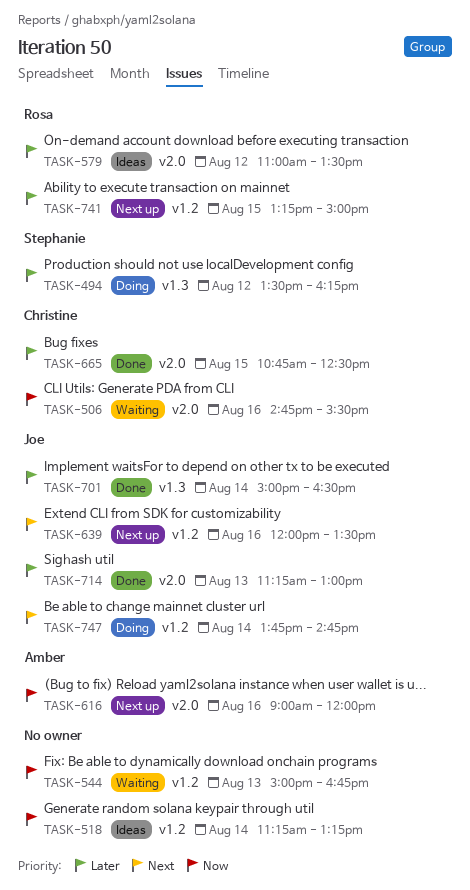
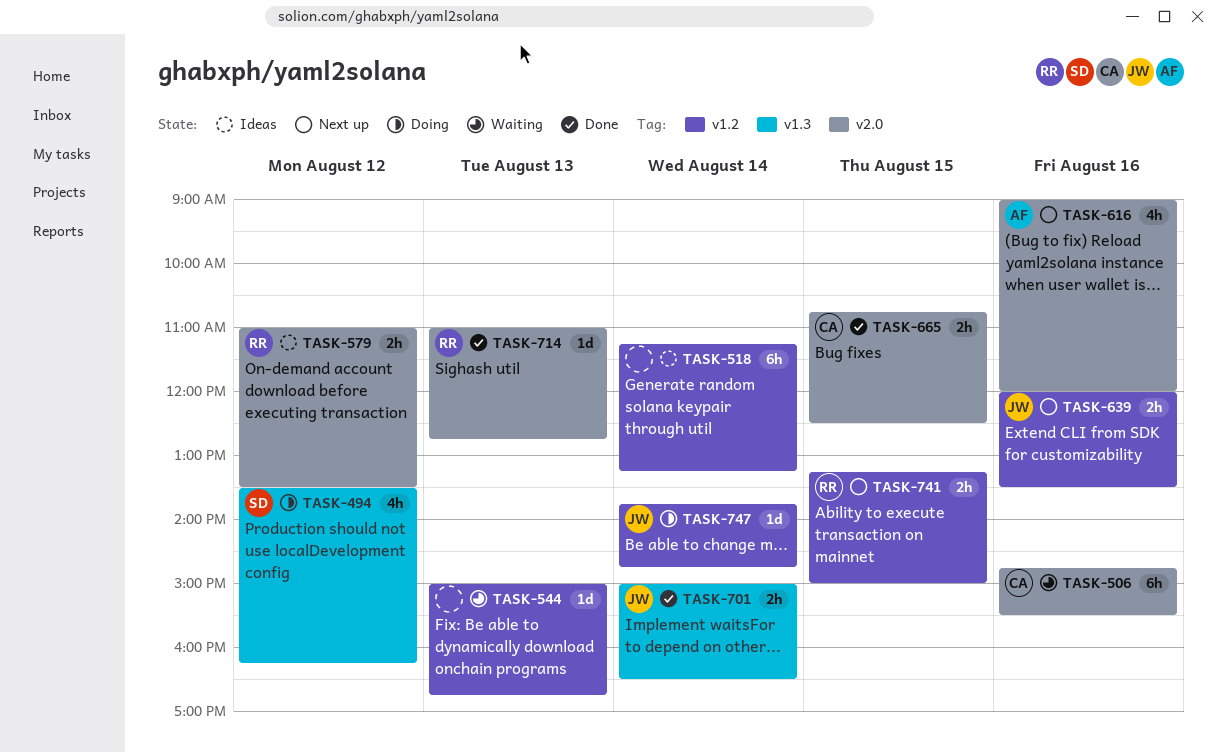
TASK-714, owner: Joe -> Rosa
TASK-714, begins: 11:15 -> 11:00
TASK-714, ends: 13:00 -> 12:45

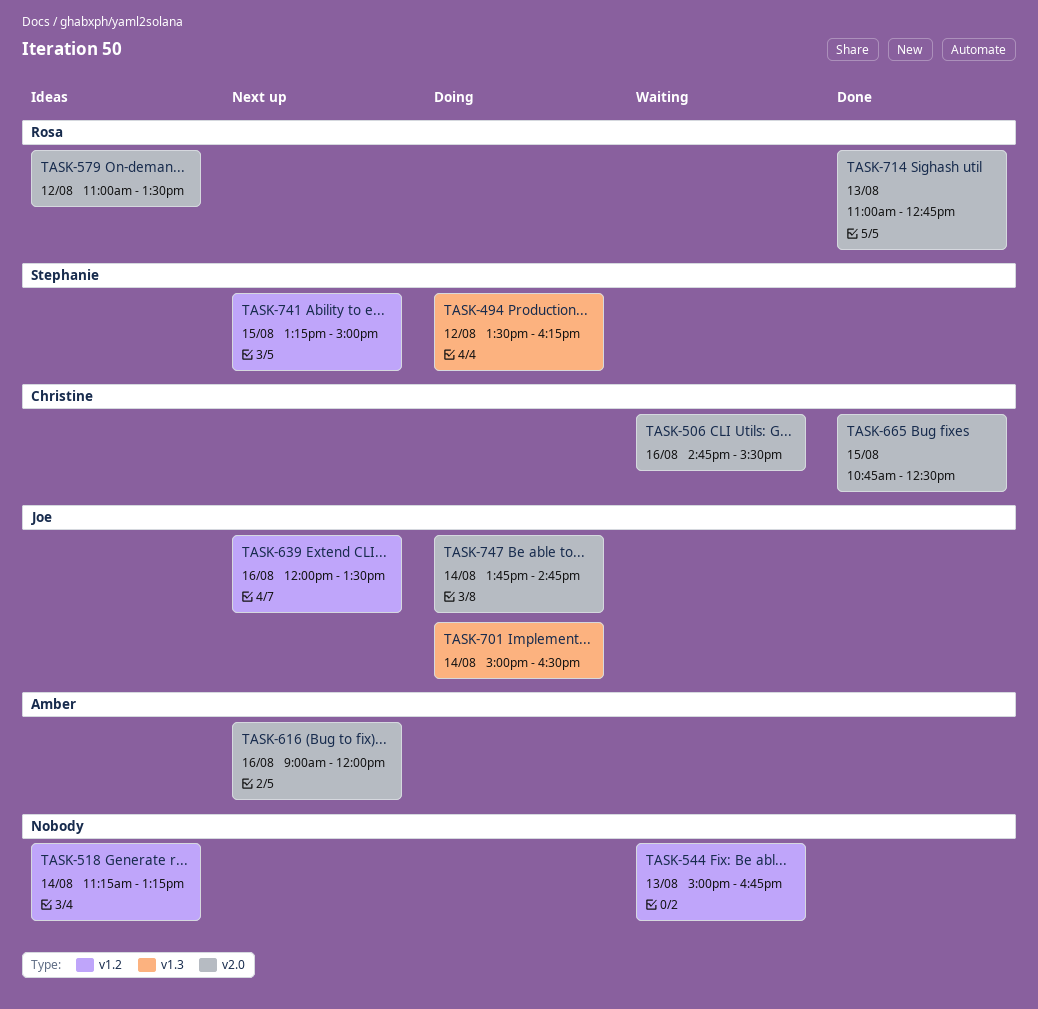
TASK-701, status: Done -> Doing
TASK-741, owner: Rosa -> Stephanie
TASK-747, label: v1.2 -> v2.0

